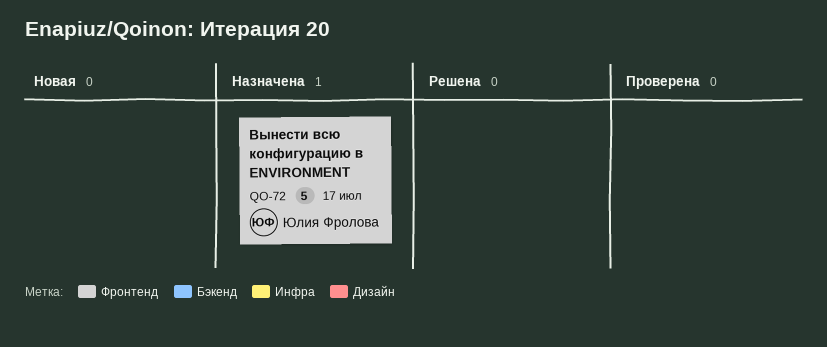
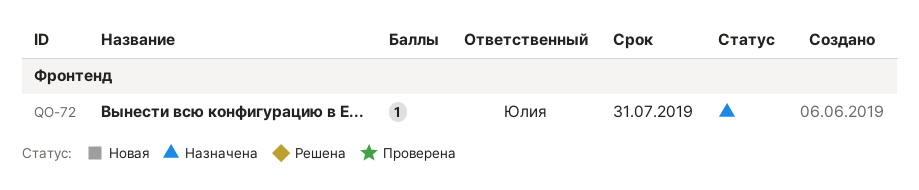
QO-72, estimate: 5 -> 1
QO-72, due: Jul 17 -> Jul 31

